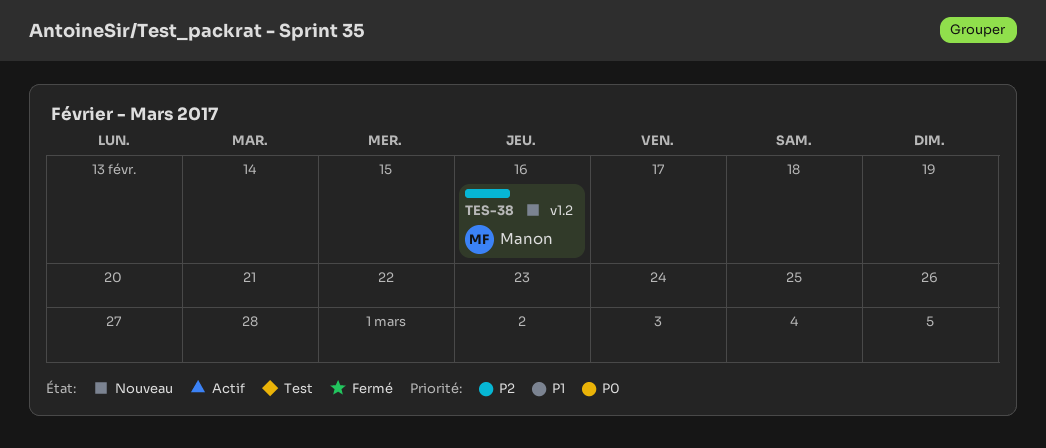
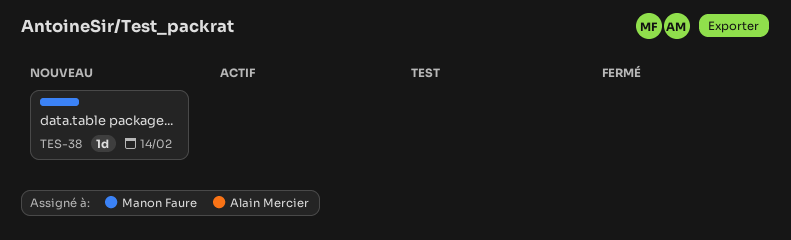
TES-38, due: Feb 16 -> Feb 14

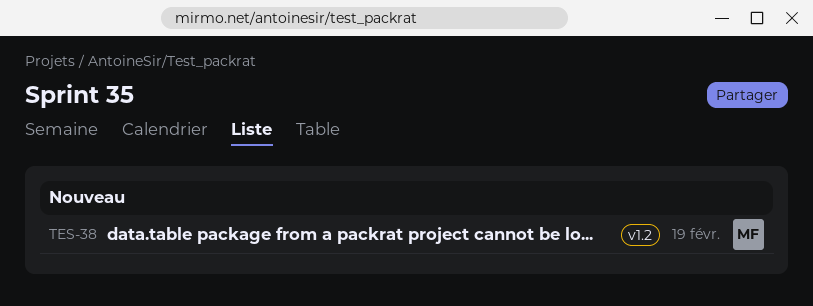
TES-38, due: Feb 14 -> Feb 19

